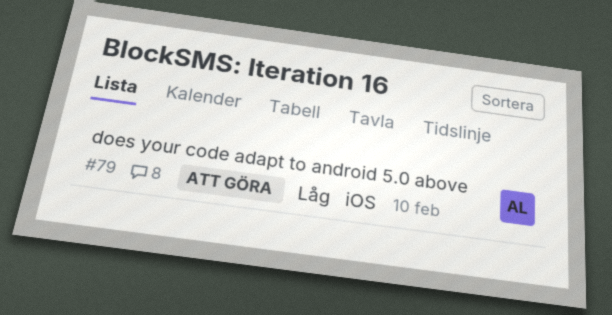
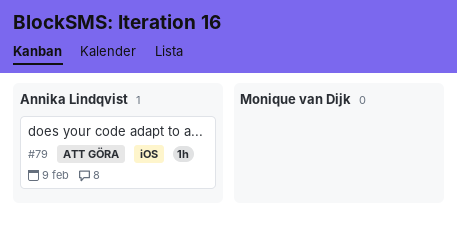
#79, due: Feb 10 -> Feb 9

